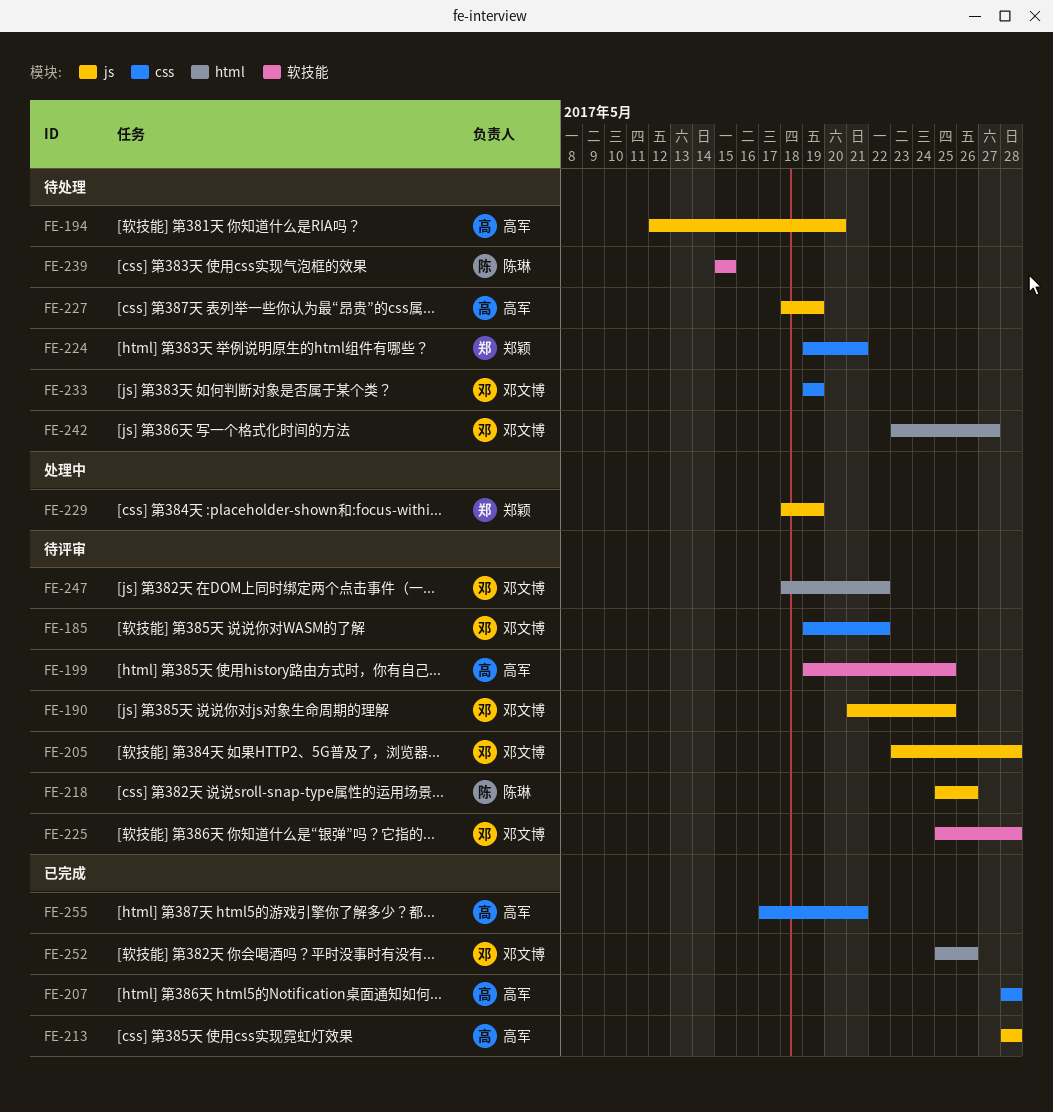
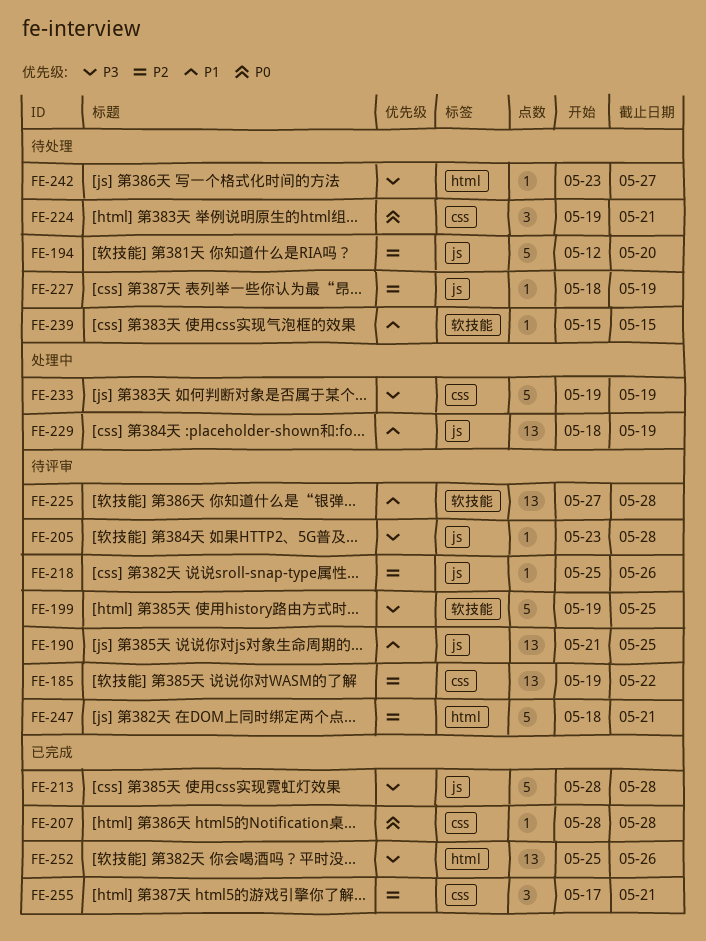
FE-225, start: May 25 -> May 27
FE-233, status: 待处理 -> 处理中
FE-247, due: May 22 -> May 21

